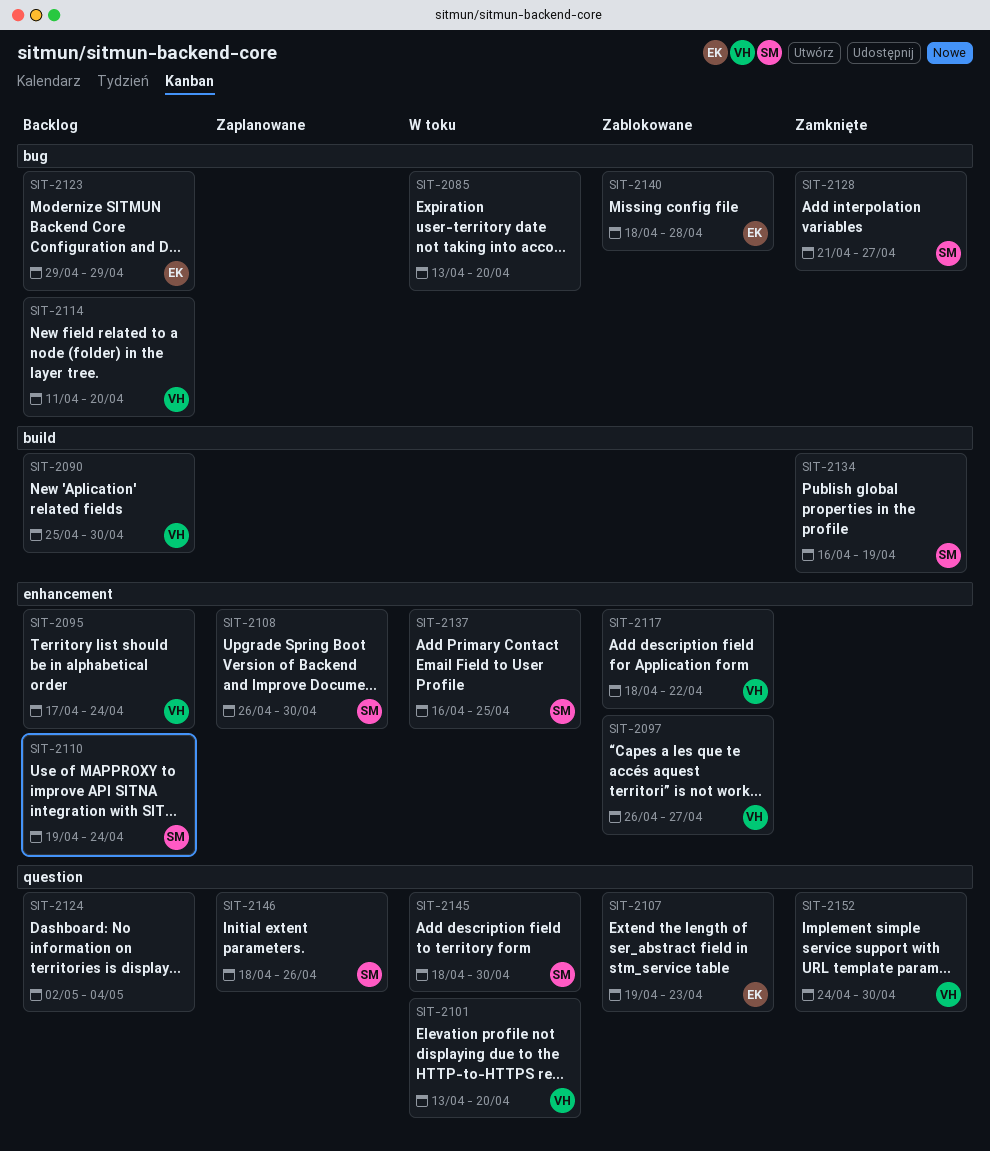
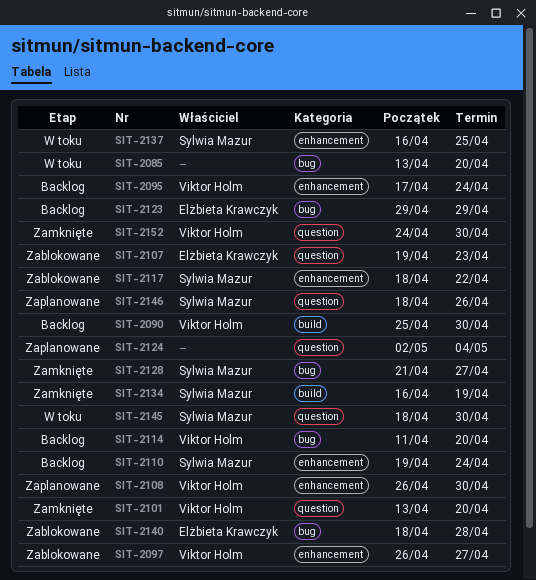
SIT-2101, status: W toku -> Zamknięte
SIT-2108, owner: Sylwia Mazur -> Viktor Holm
SIT-2117, owner: Viktor Holm -> Sylwia Mazur
SIT-2124, status: Backlog -> Zaplanowane

